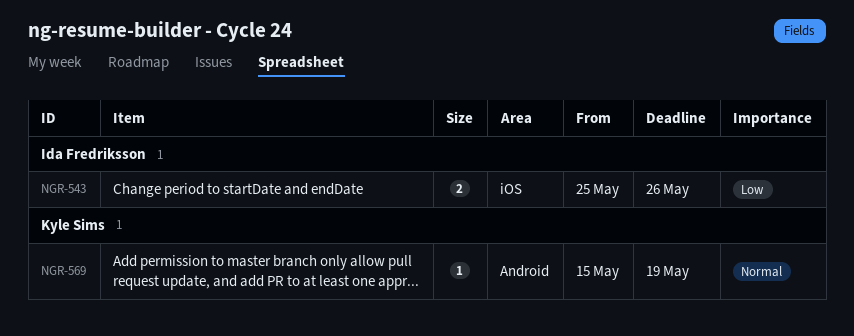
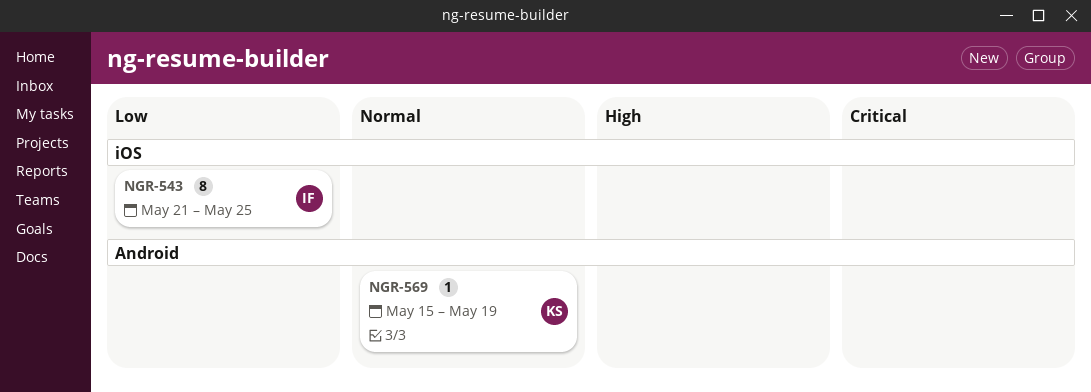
NGR-543, estimate: 2 -> 8
NGR-543, start: May 25 -> May 21
NGR-543, due: May 26 -> May 25

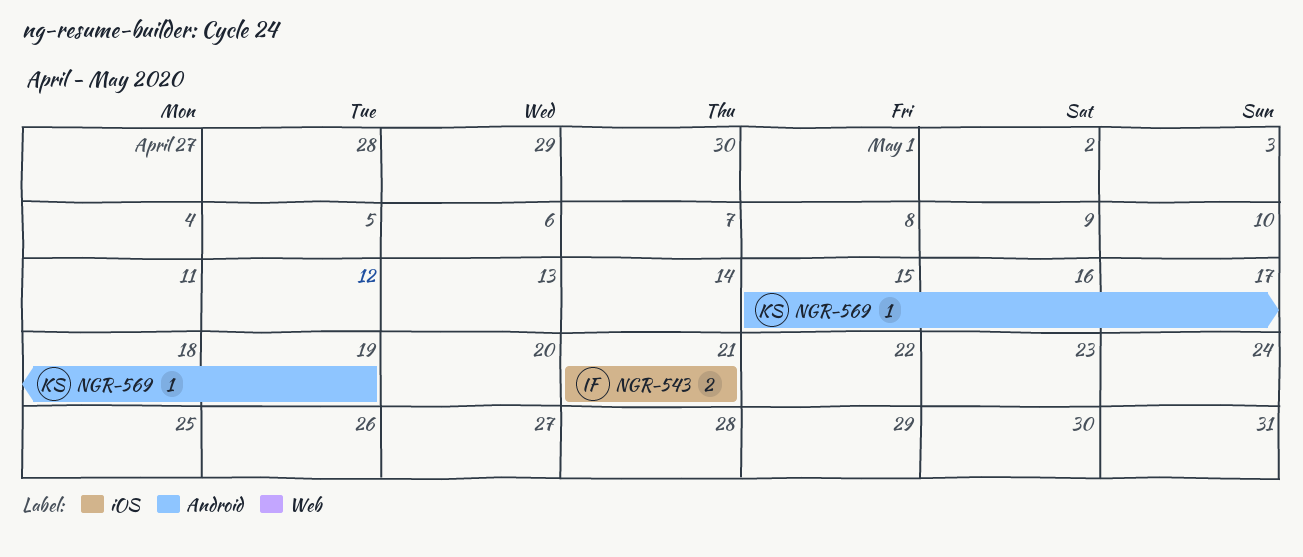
NGR-543, estimate: 8 -> 2
NGR-543, due: May 25 -> May 21

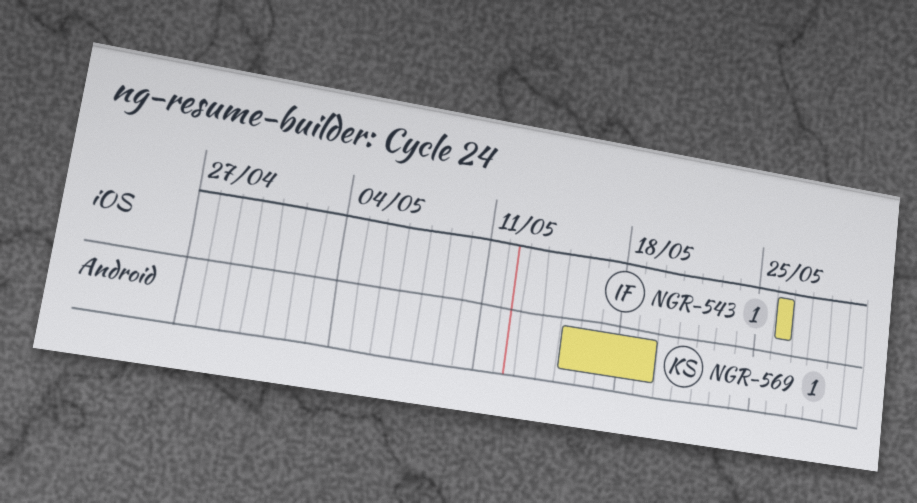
NGR-543, estimate: 2 -> 1
NGR-543, start: May 21 -> May 26
NGR-543, due: May 21 -> May 26

